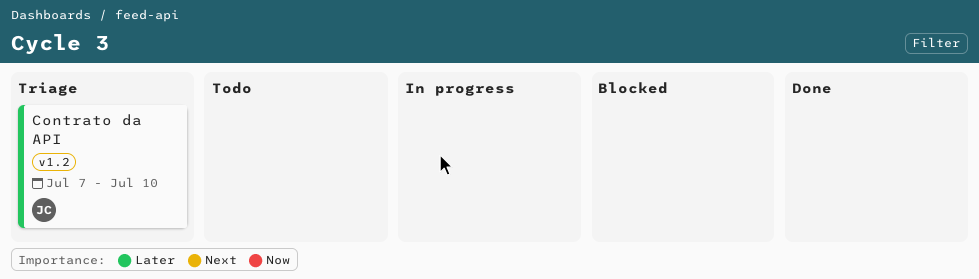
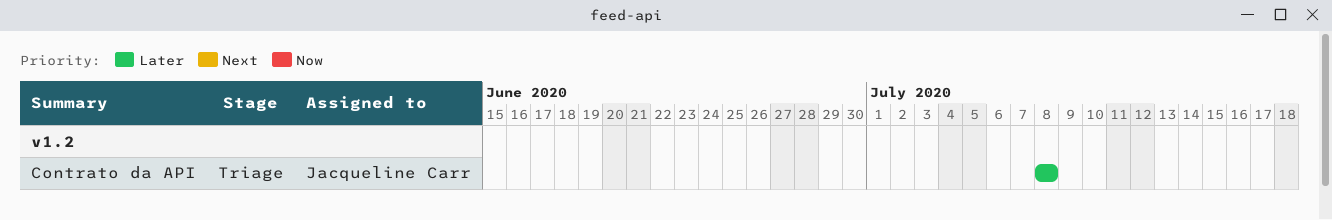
Contrato da API, start: Jul 7 -> Jul 8
Contrato da API, due: Jul 10 -> Jul 8

